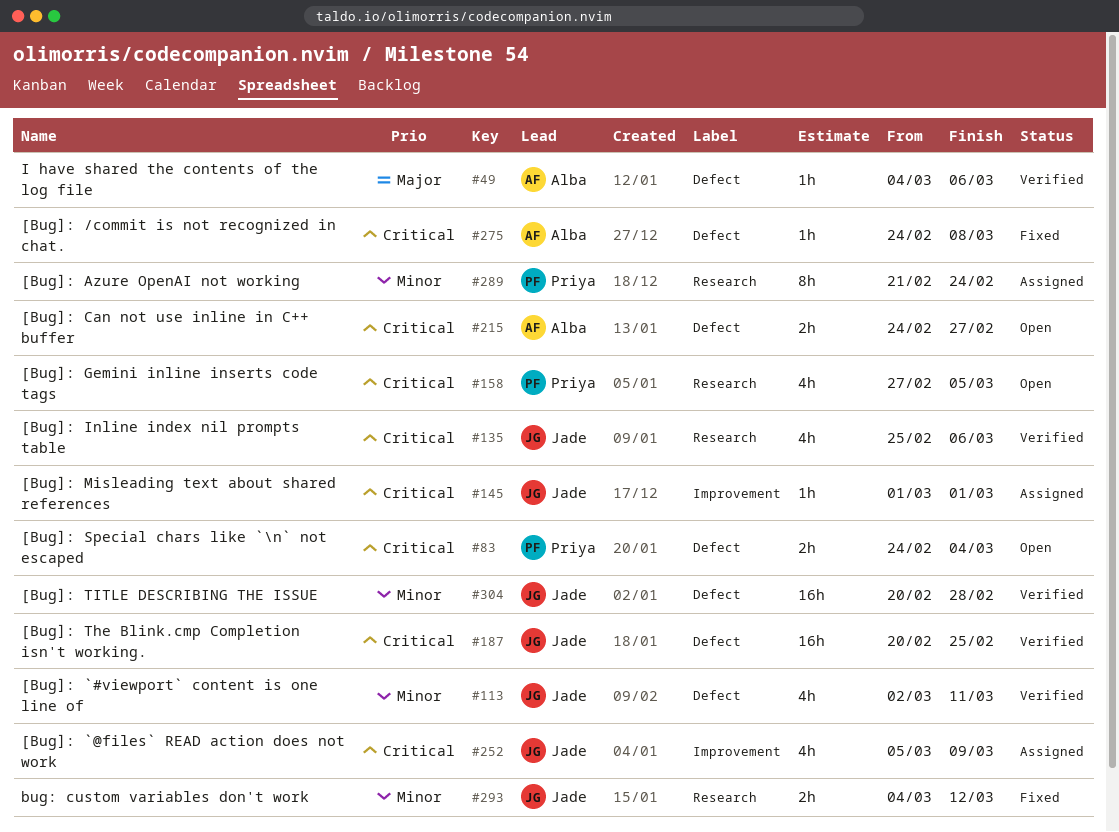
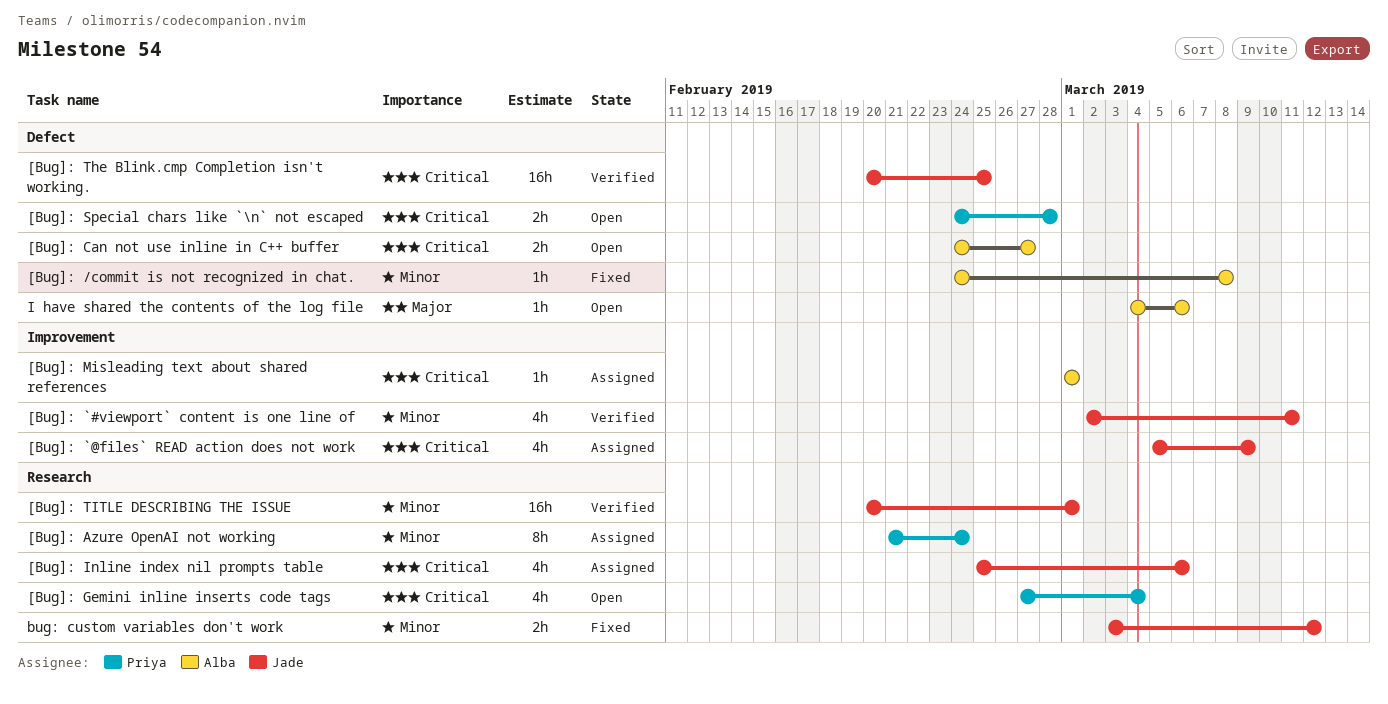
[Bug]: /commit is not recognized in chat., priority: Critical -> Minor
[Bug]: `#viewport` content is one line of, label: Defect -> Improvement
[Bug]: Gemini inline inserts code tags, due: Mar 5 -> Mar 4
[Bug]: Inline index nil prompts table, status: Verified -> Assigned
[Bug]: Misleading text about shared references, owner: Jade -> Alba
[Bug]: Special chars like `\n` not escaped, due: Mar 4 -> Feb 28
[Bug]: TITLE DESCRIBING THE ISSUE, label: Defect -> Research
[Bug]: TITLE DESCRIBING THE ISSUE, due: Feb 28 -> Mar 1
bug: custom variables don't work, start: Mar 4 -> Mar 3
I have shared the contents of the log file, status: Verified -> Open

